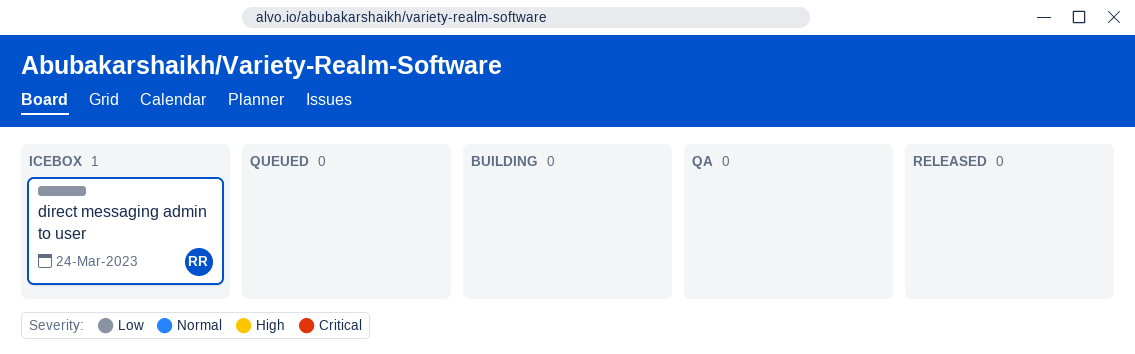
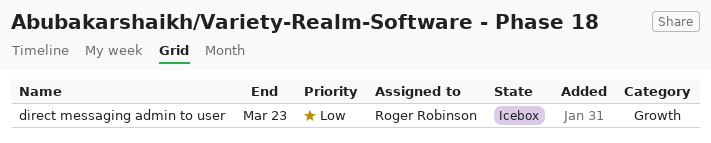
direct messaging admin to user, due: Mar 24 -> Mar 23

